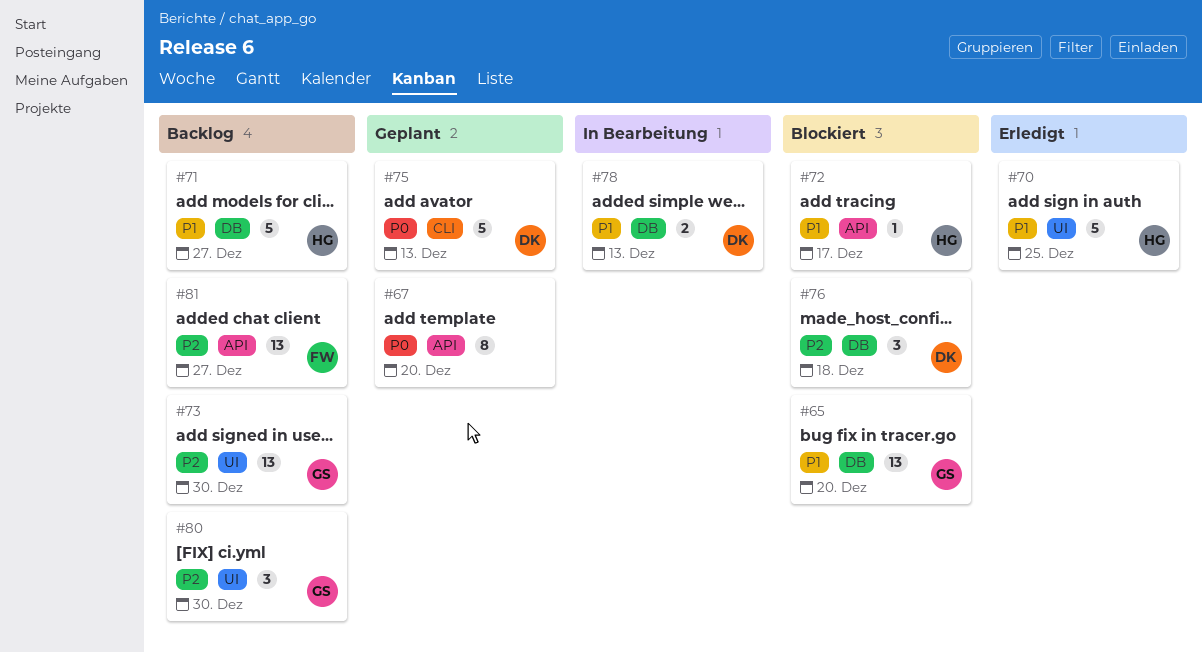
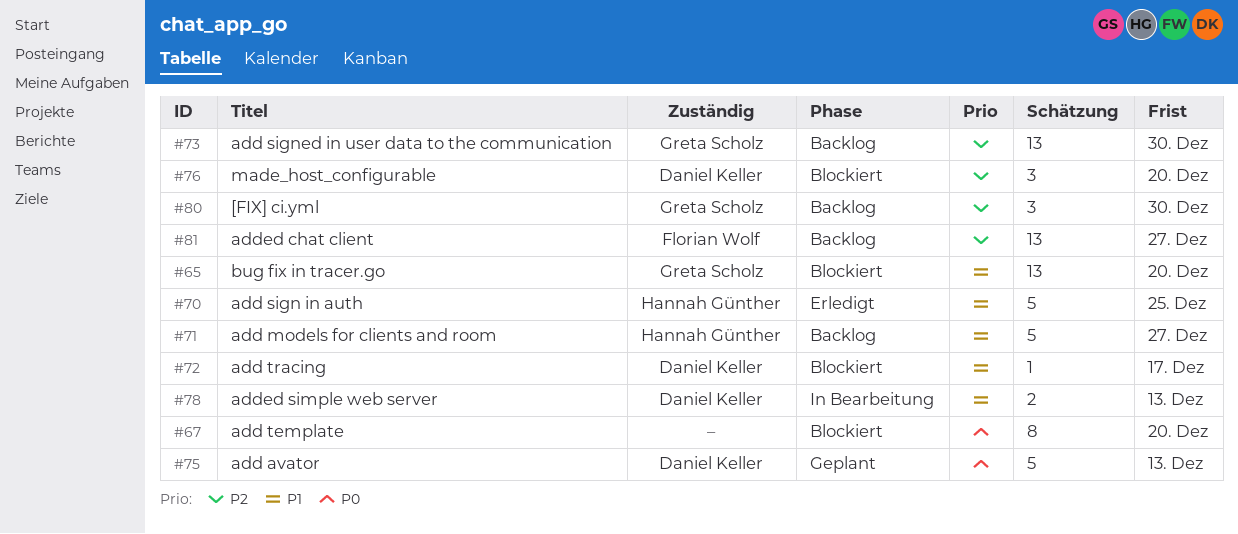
#67, status: Geplant -> Blockiert
#72, owner: Hannah Günther -> Daniel Keller
#76, due: Dec 18 -> Dec 20

